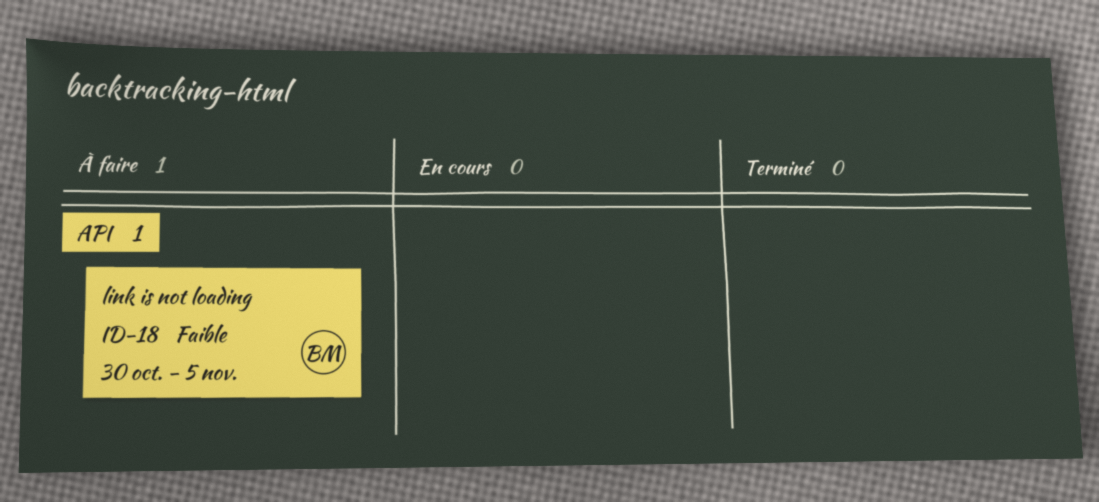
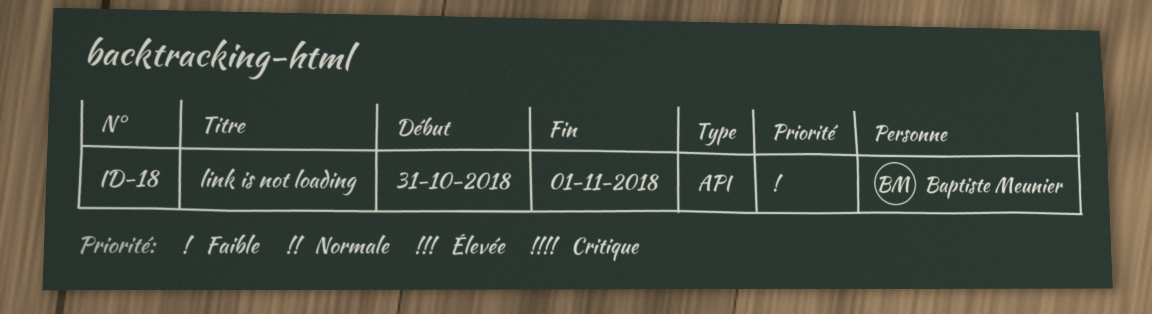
ID-18, start: Oct 30 -> Oct 31
ID-18, due: Nov 5 -> Nov 1

